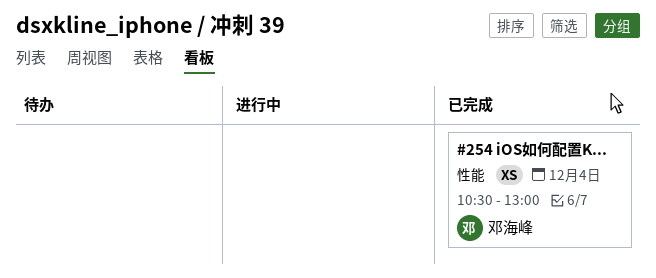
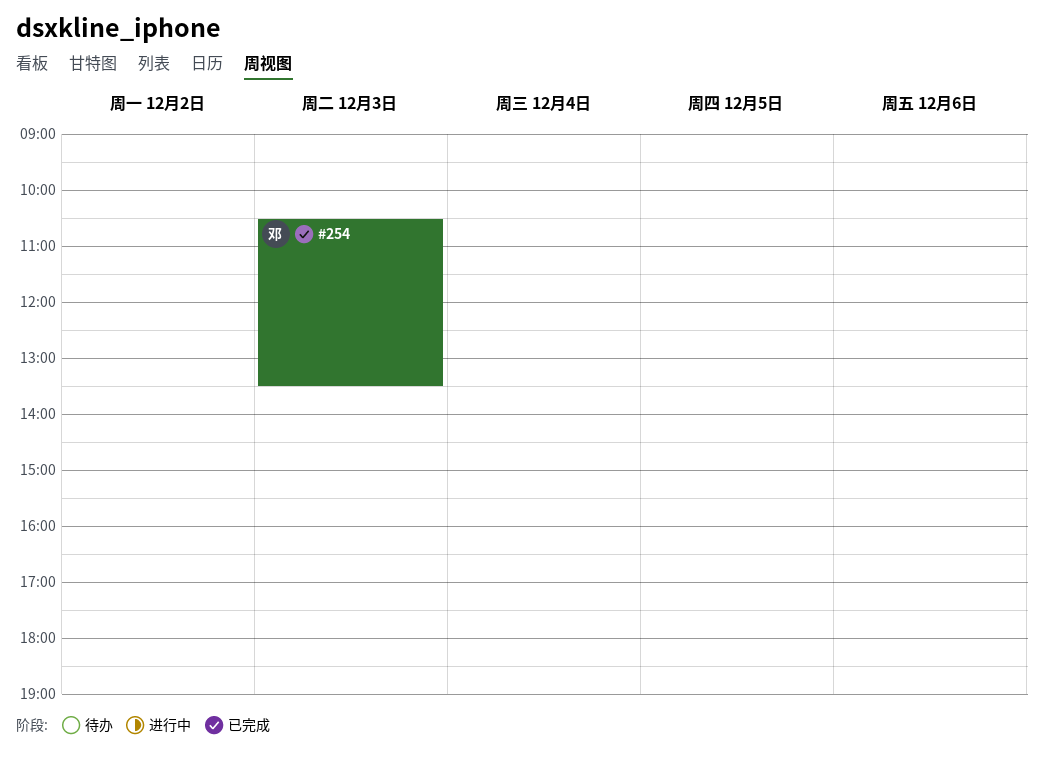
#254, day: Dec 4 -> Dec 3
#254, ends: 13:00 -> 13:30

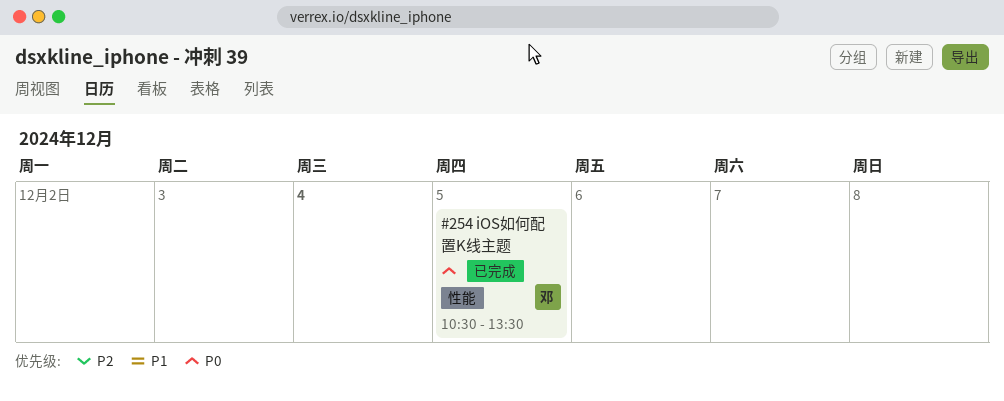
#254, day: Dec 3 -> Dec 5

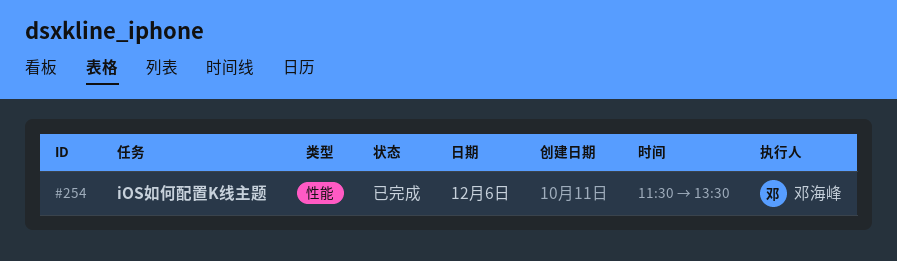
#254, day: Dec 5 -> Dec 6
#254, begins: 10:30 -> 11:30

